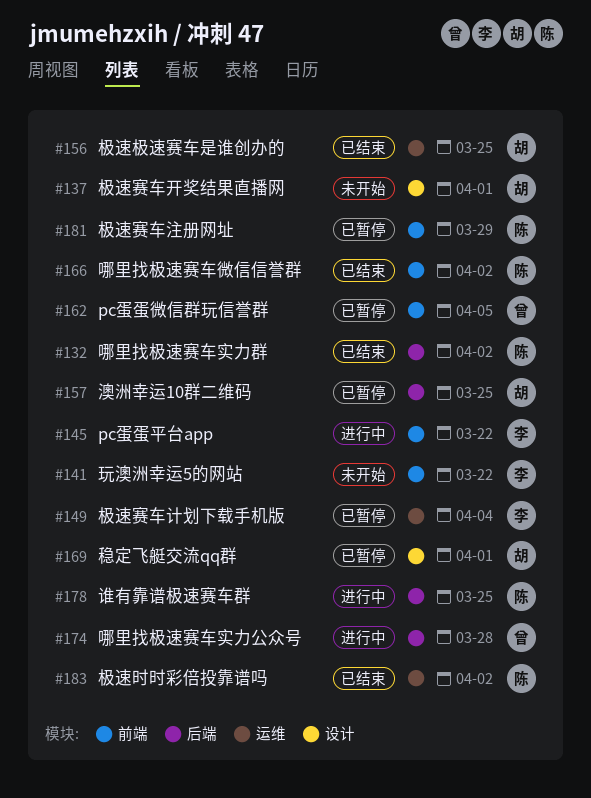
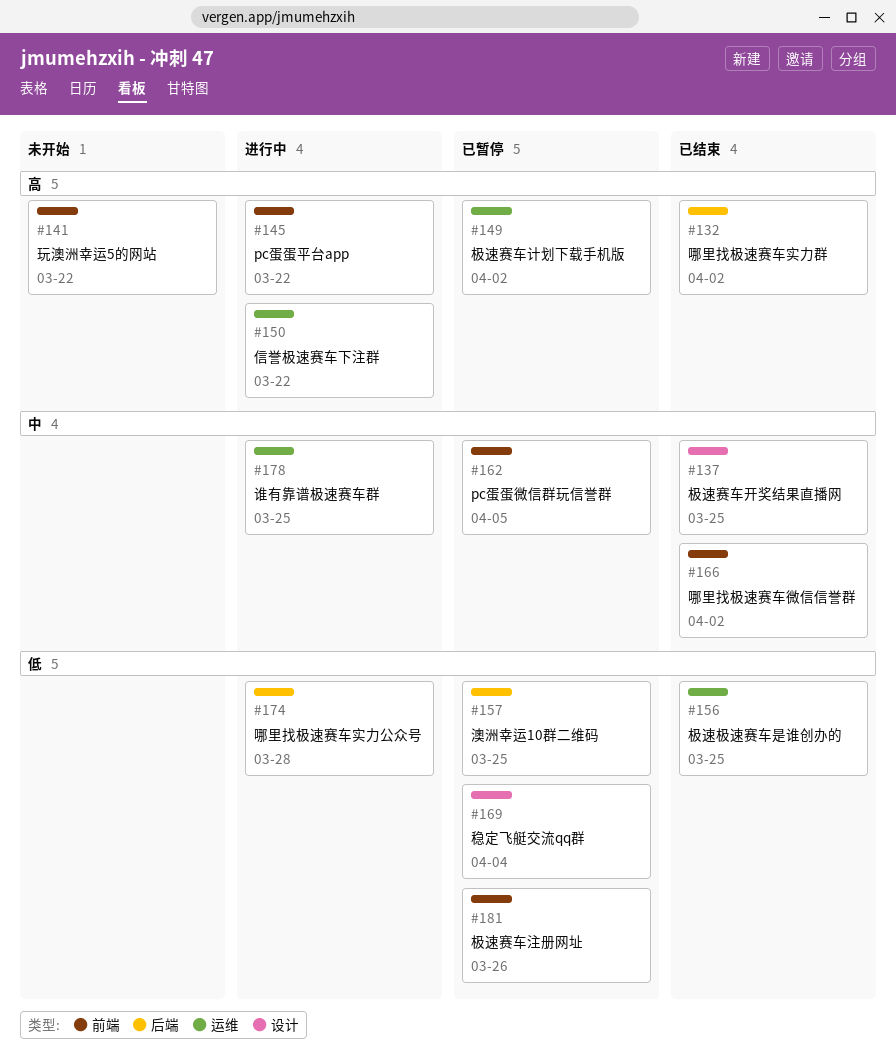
#137, status: 未开始 -> 已结束
#137, due: Apr 1 -> Mar 25
#149, due: Apr 4 -> Apr 2
#150: none -> present
#169, due: Apr 1 -> Apr 4
#178, label: 后端 -> 运维
#181, due: Mar 29 -> Mar 26
#183: present -> none

